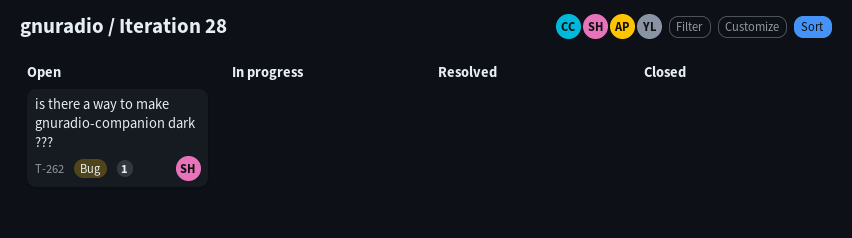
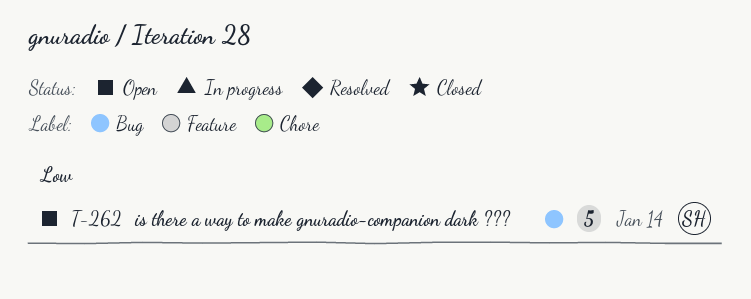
T-262, estimate: 1 -> 5

